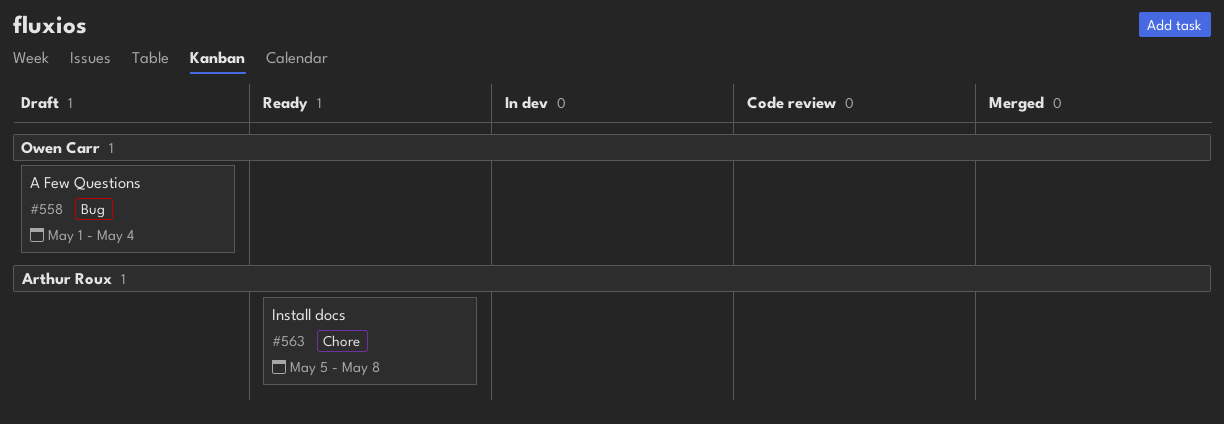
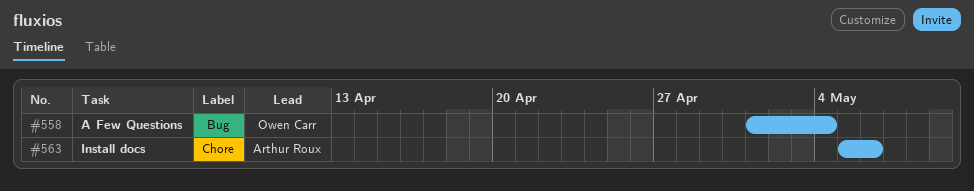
#563, due: May 8 -> May 6

